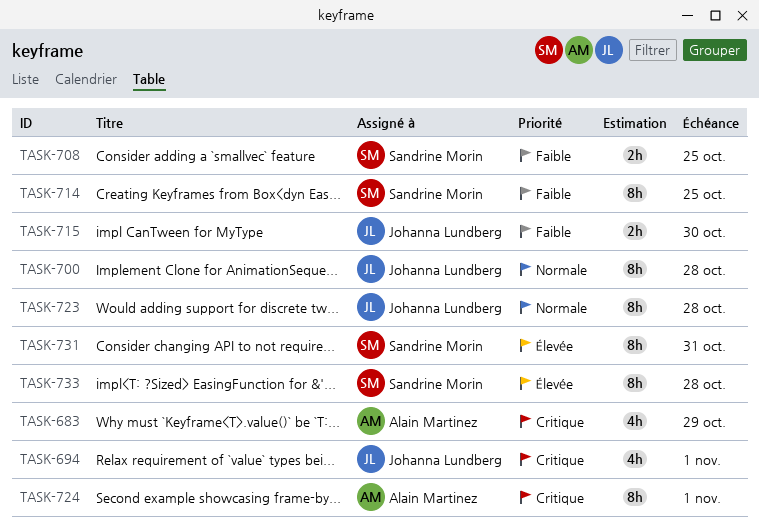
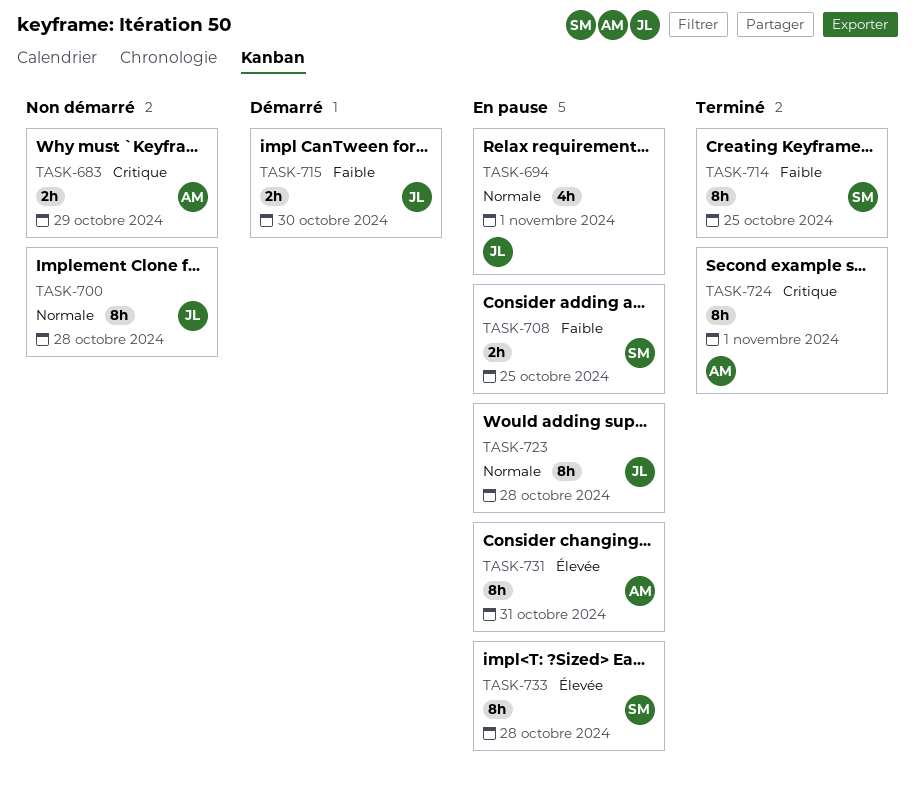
TASK-683, estimate: 4h -> 2h
TASK-694, priority: Critique -> Normale
TASK-731, owner: Sandrine Morin -> Alain Martinez

